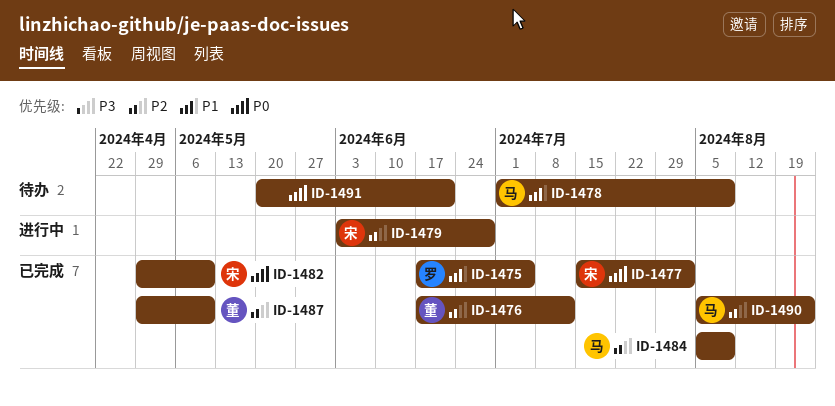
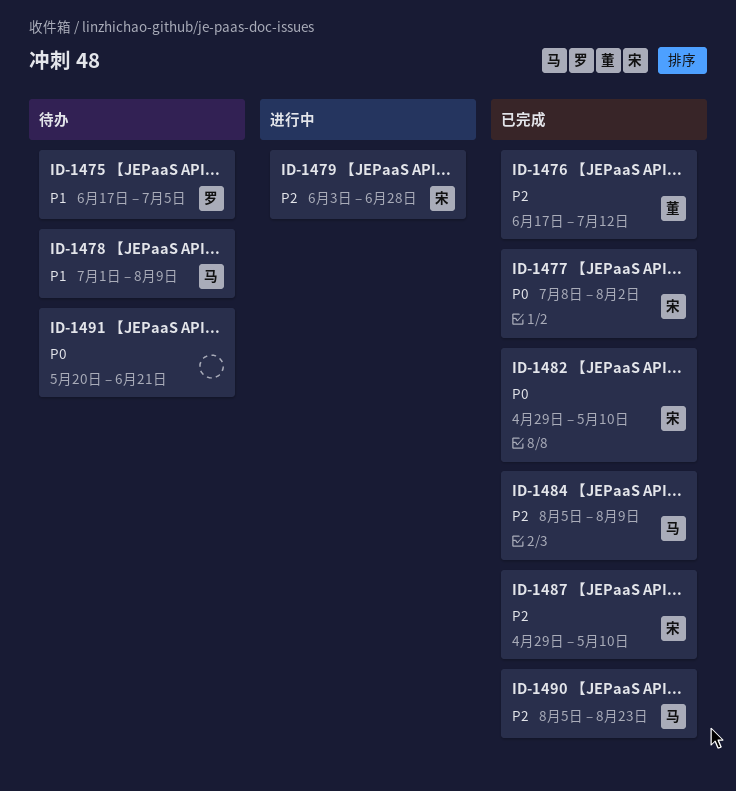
ID-1475, status: 已完成 -> 待办
ID-1477, start: Jul 15 -> Jul 8
ID-1487, owner: 董 -> 宋

